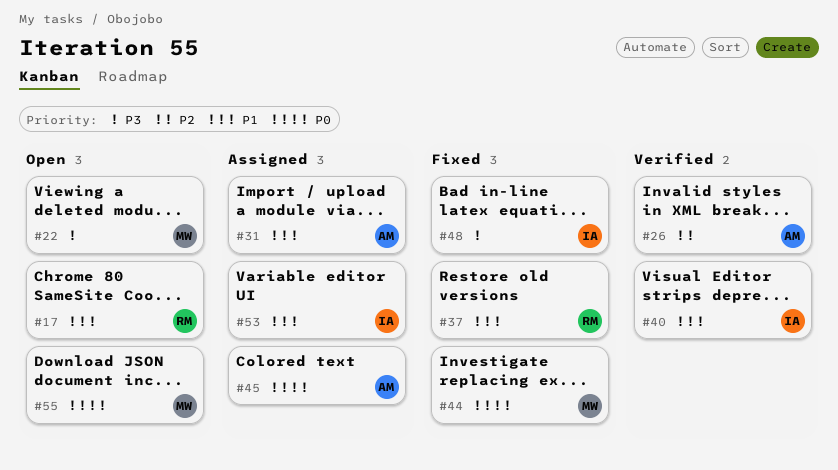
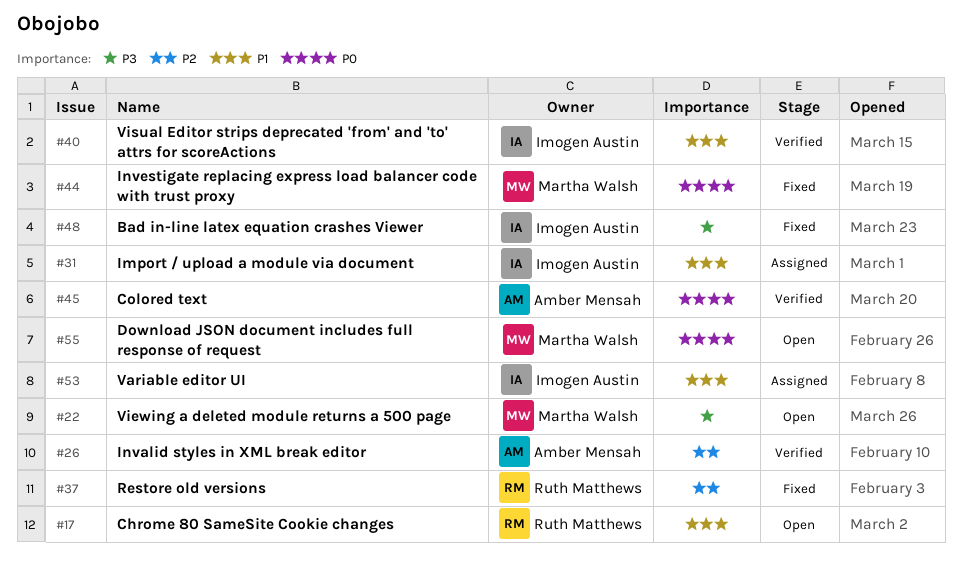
#31, owner: Amber Mensah -> Imogen Austin
#37, priority: P1 -> P2
#45, status: Assigned -> Verified

